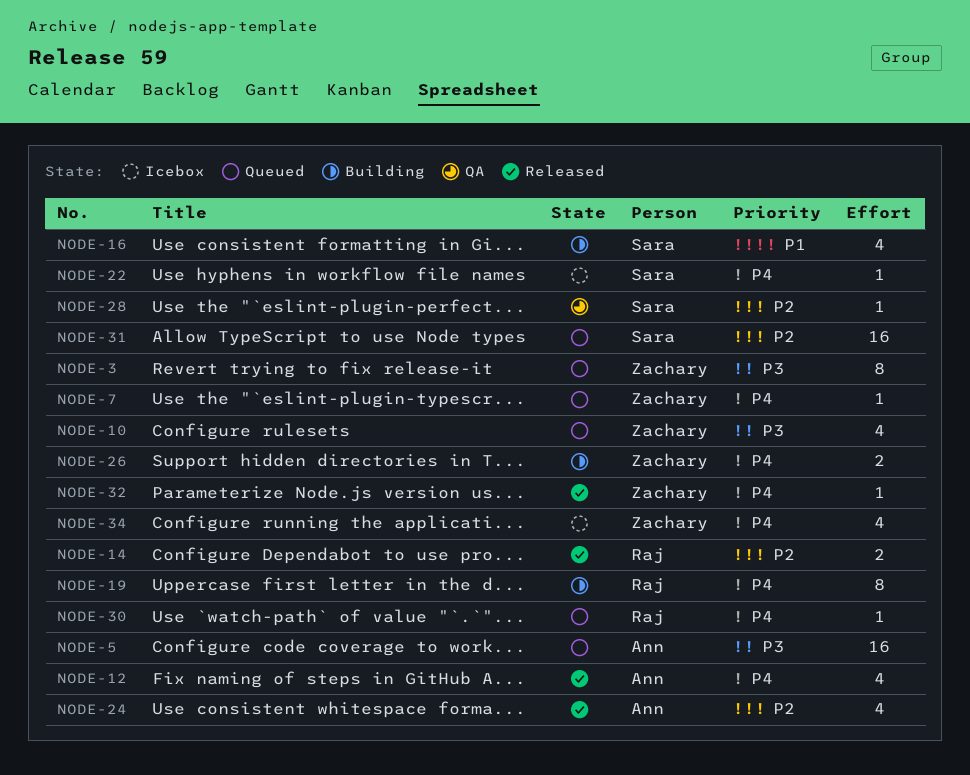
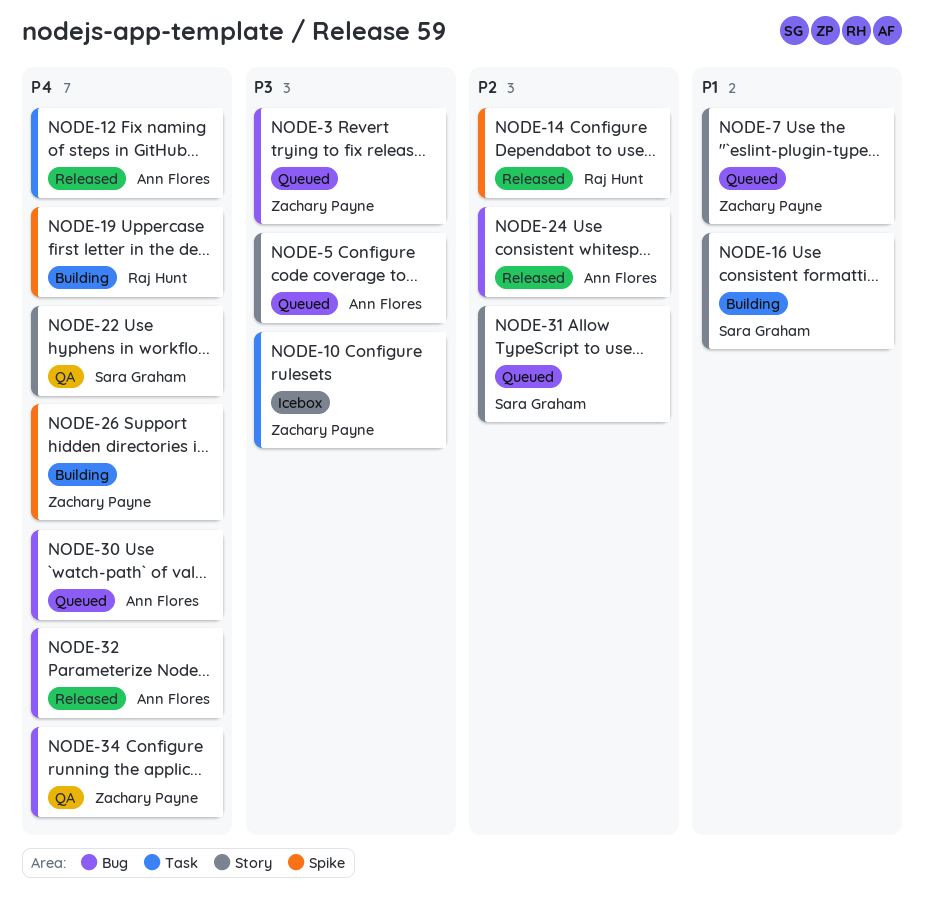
NODE-7, priority: P4 -> P1
NODE-10, status: Queued -> Icebox
NODE-22, status: Icebox -> QA
NODE-28: present -> none
NODE-30, owner: Raj Hunt -> Ann Flores
NODE-32, owner: Zachary Payne -> Ann Flores
NODE-34, status: Icebox -> QA

